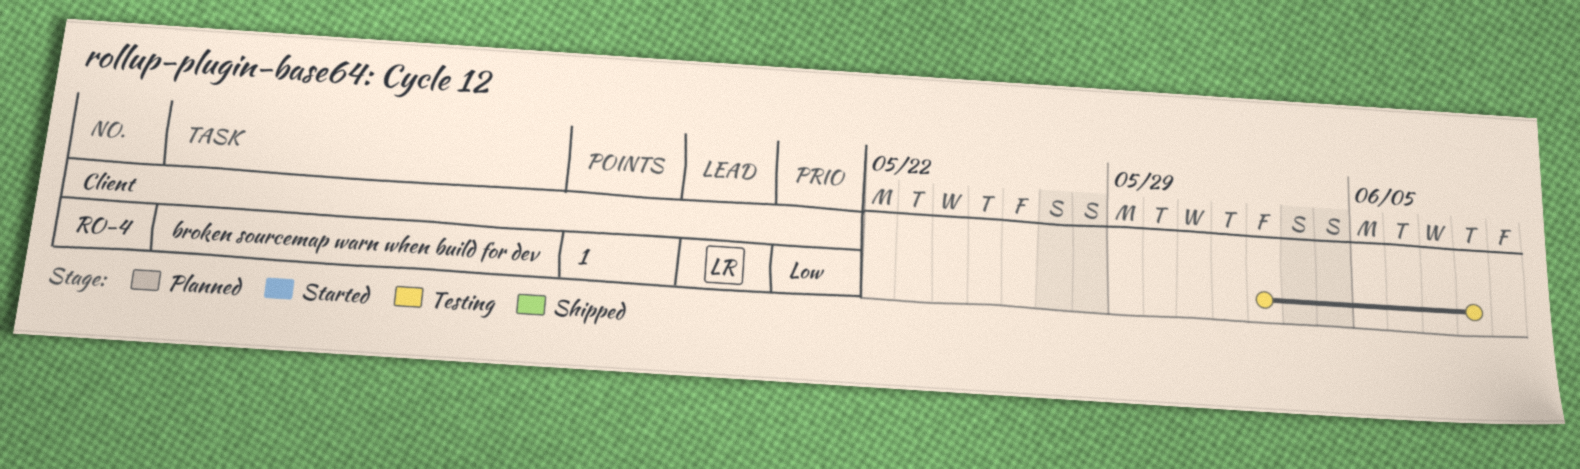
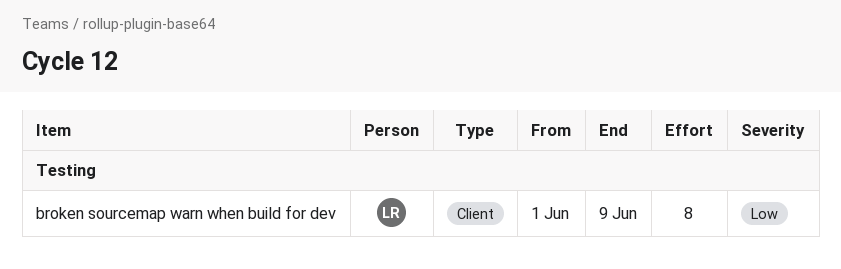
broken sourcemap warn when build for dev, estimate: 1 -> 8
broken sourcemap warn when build for dev, start: Jun 2 -> Jun 1
broken sourcemap warn when build for dev, due: Jun 8 -> Jun 9

